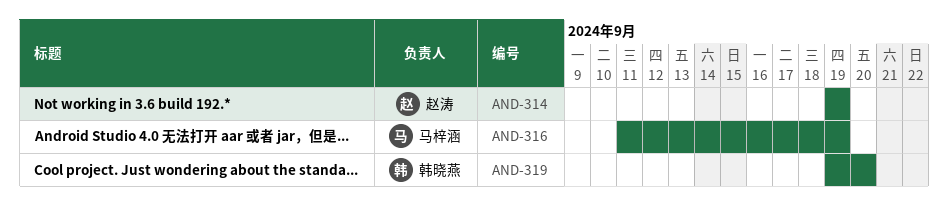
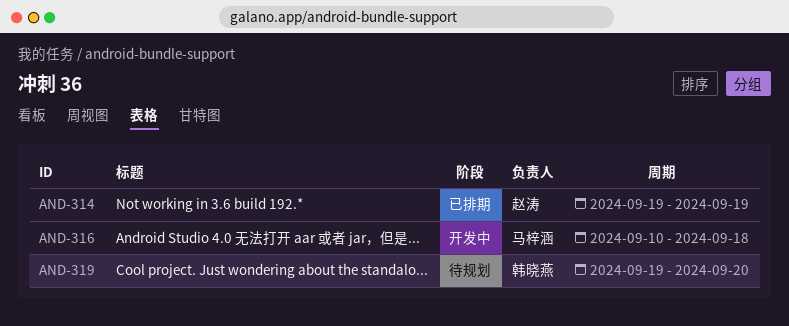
AND-316, start: Sep 11 -> Sep 10
AND-316, due: Sep 19 -> Sep 18

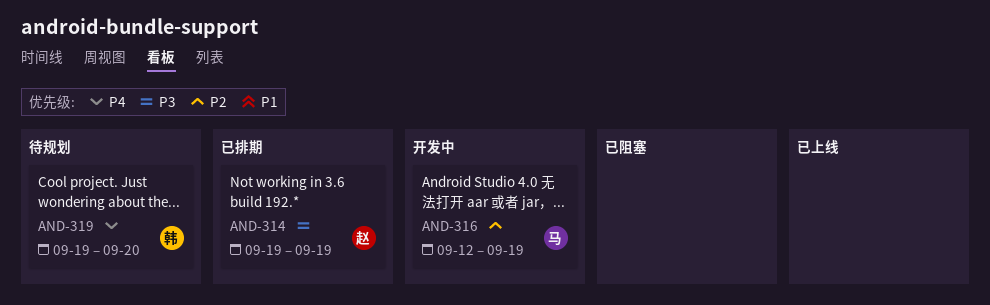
AND-316, start: Sep 10 -> Sep 12
AND-316, due: Sep 18 -> Sep 19

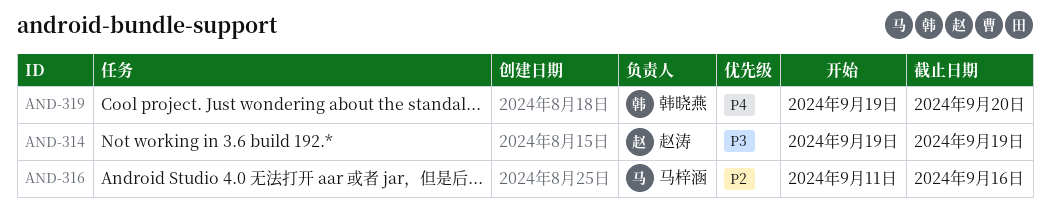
AND-316, start: Sep 12 -> Sep 11
AND-316, due: Sep 19 -> Sep 16

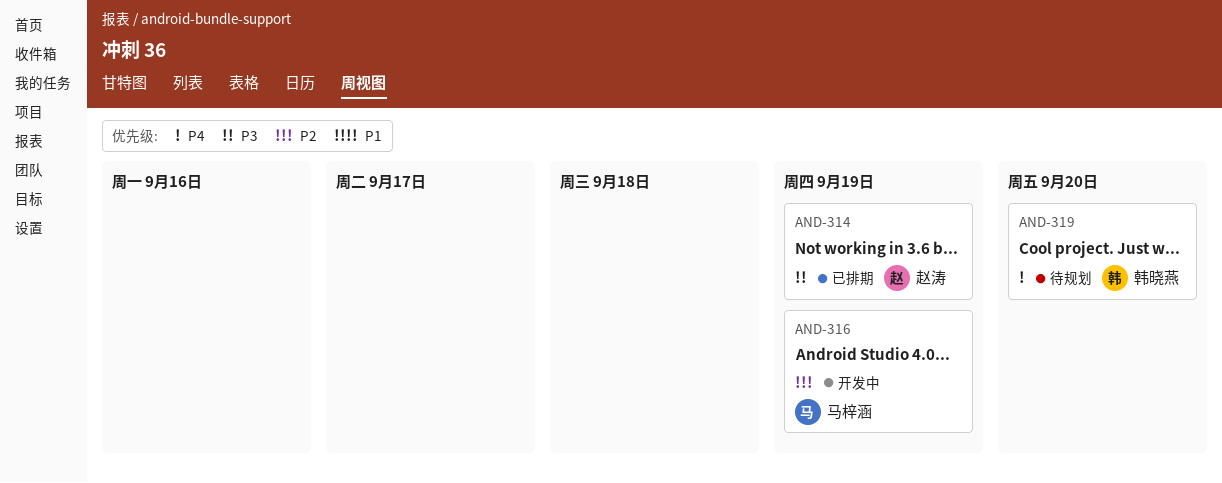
AND-316, due: Sep 16 -> Sep 19

